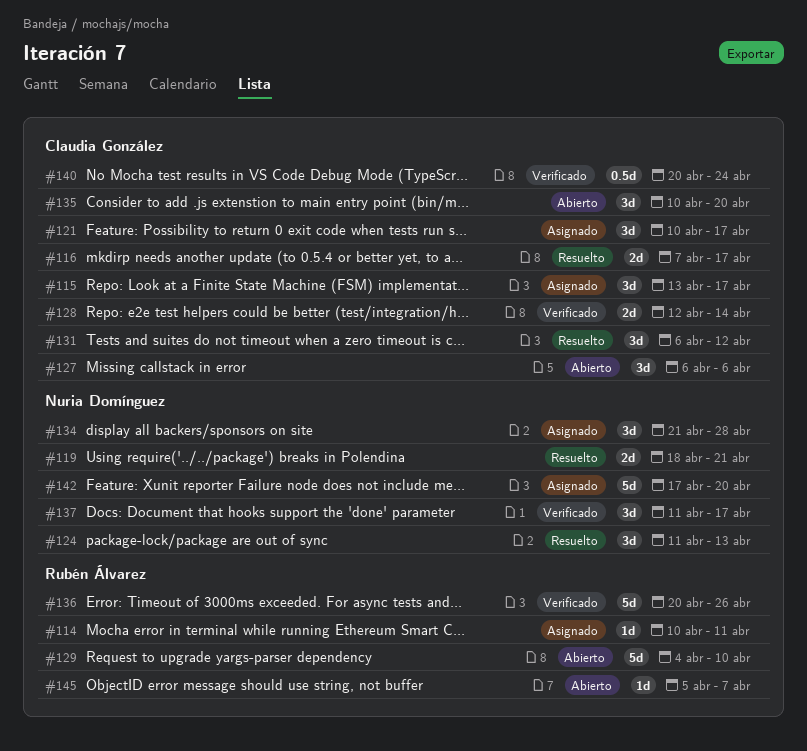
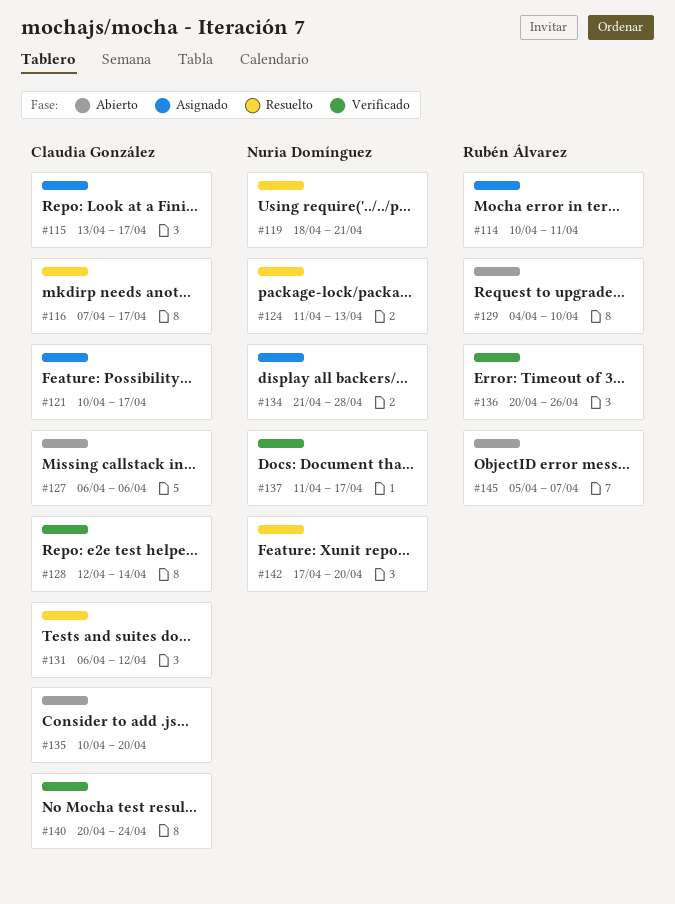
#142, status: Asignado -> Resuelto

